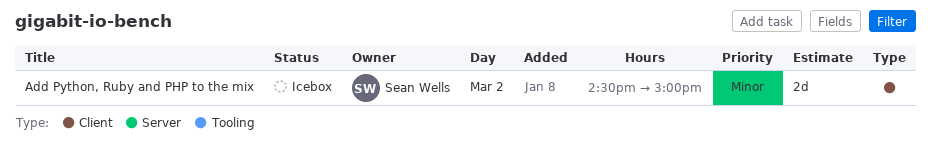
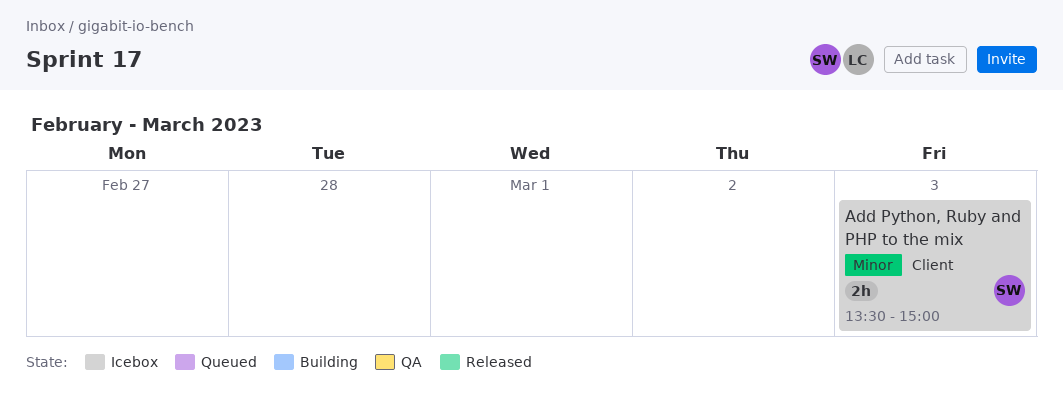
Add Python, Ruby and PHP to the mix, estimate: 2d -> 2h
Add Python, Ruby and PHP to the mix, day: Mar 2 -> Mar 3
Add Python, Ruby and PHP to the mix, begins: 14:30 -> 13:30

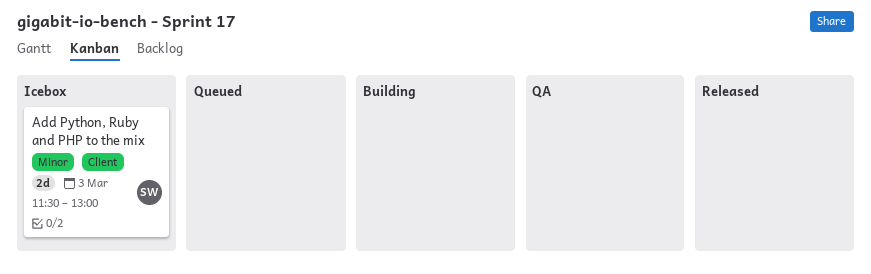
Add Python, Ruby and PHP to the mix, estimate: 2h -> 2d
Add Python, Ruby and PHP to the mix, begins: 13:30 -> 11:30
Add Python, Ruby and PHP to the mix, ends: 15:00 -> 13:00

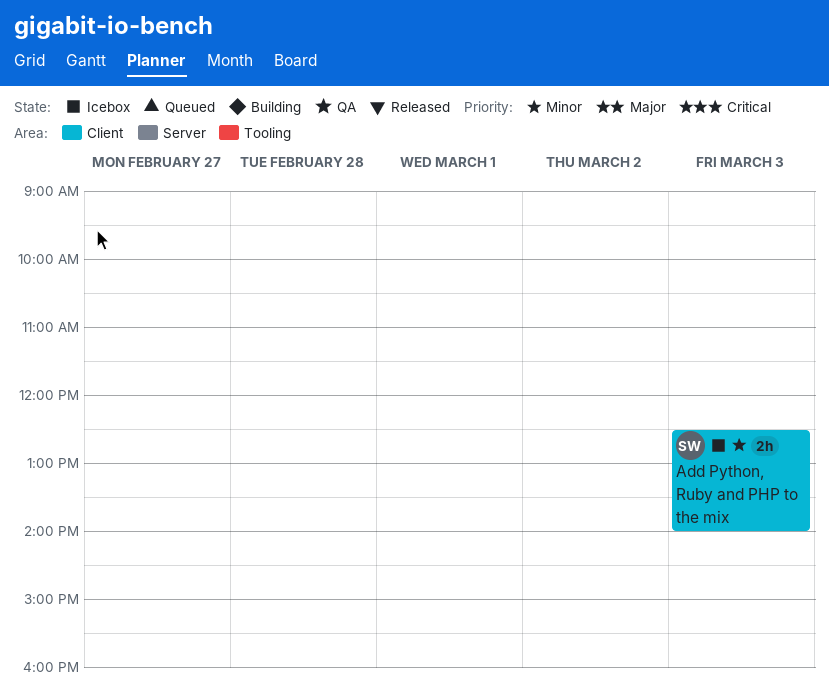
Add Python, Ruby and PHP to the mix, estimate: 2d -> 2h
Add Python, Ruby and PHP to the mix, begins: 11:30 -> 12:30
Add Python, Ruby and PHP to the mix, ends: 13:00 -> 14:00

